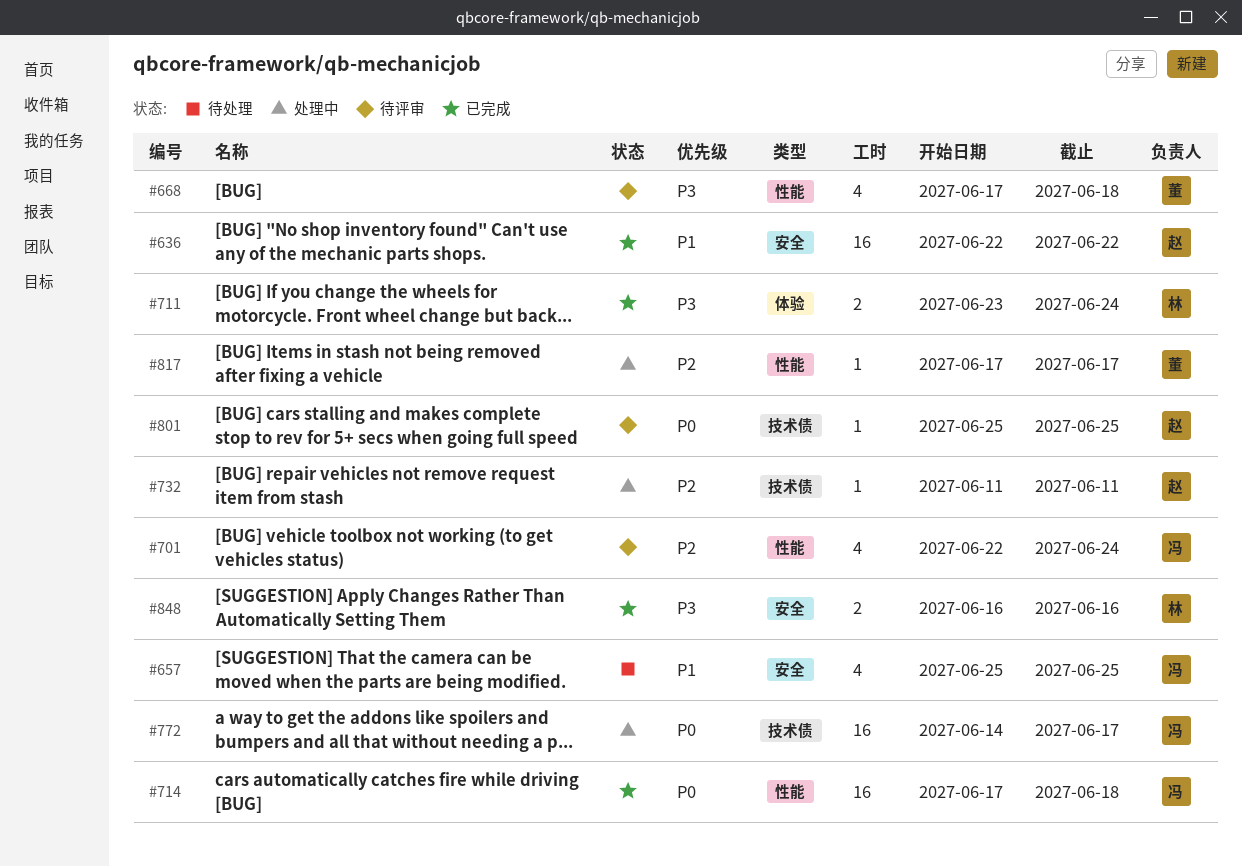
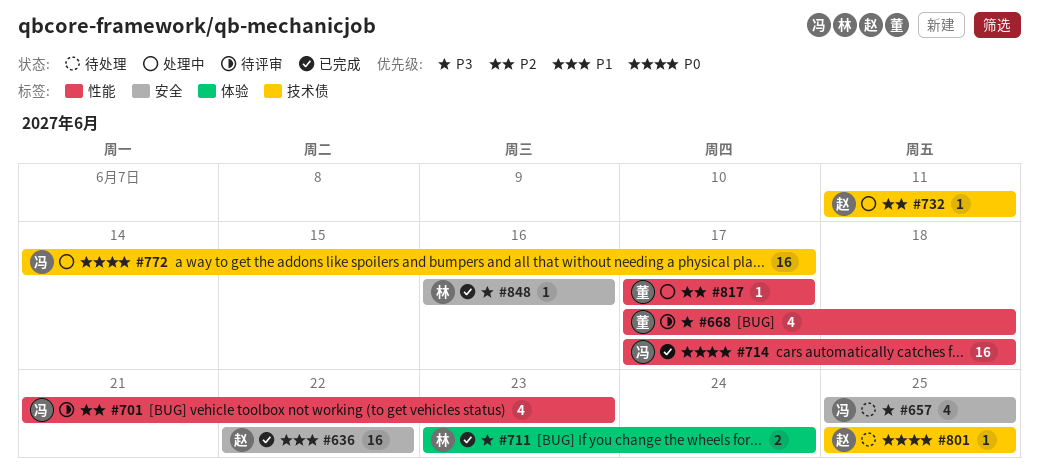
#657, priority: P1 -> P3
#701, start: Jun 22 -> Jun 21
#701, due: Jun 24 -> Jun 23
#801, status: 待评审 -> 待处理
#848, estimate: 2 -> 1

